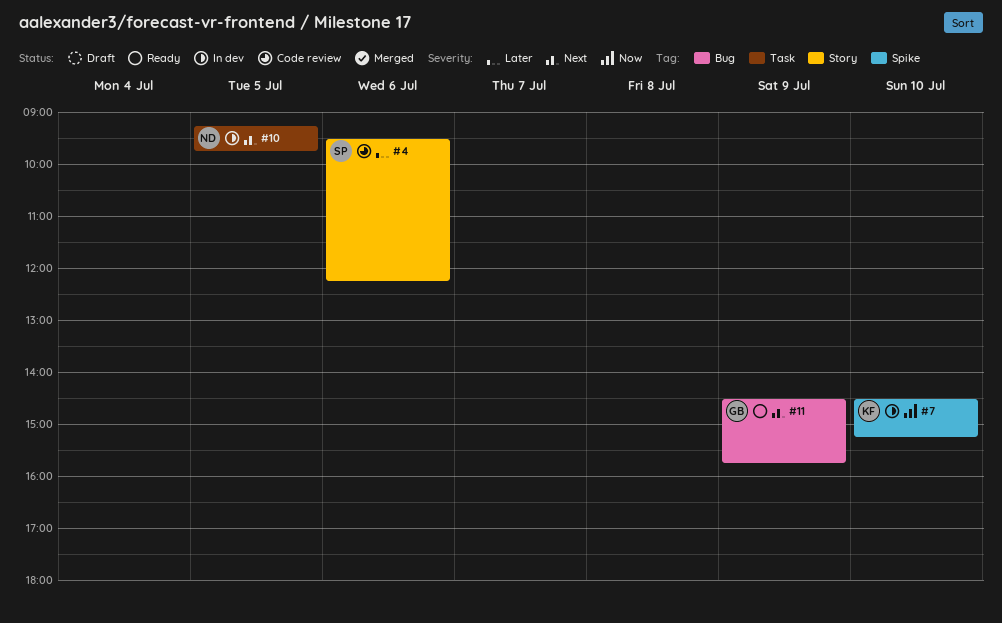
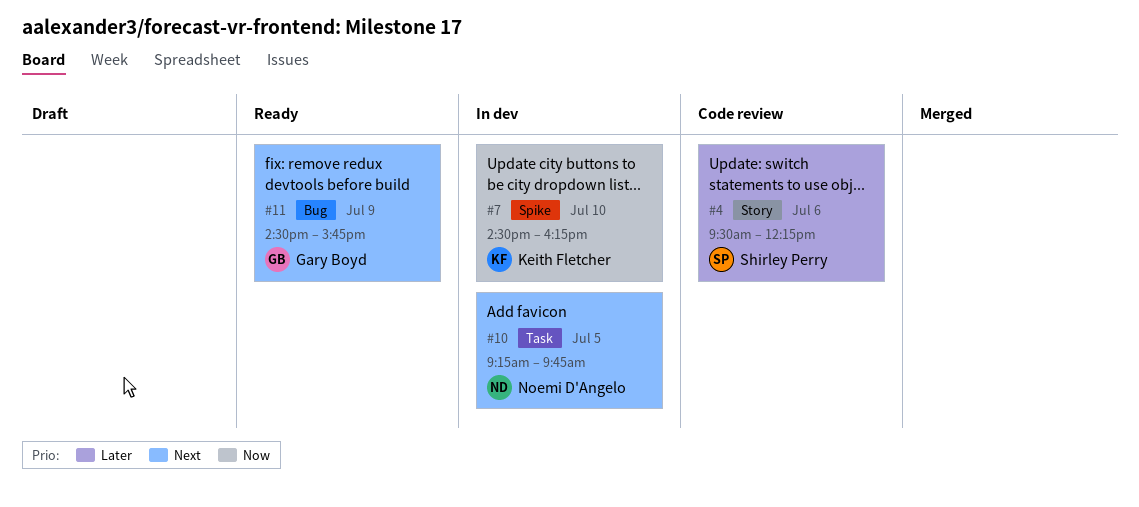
#7, ends: 15:15 -> 16:15

